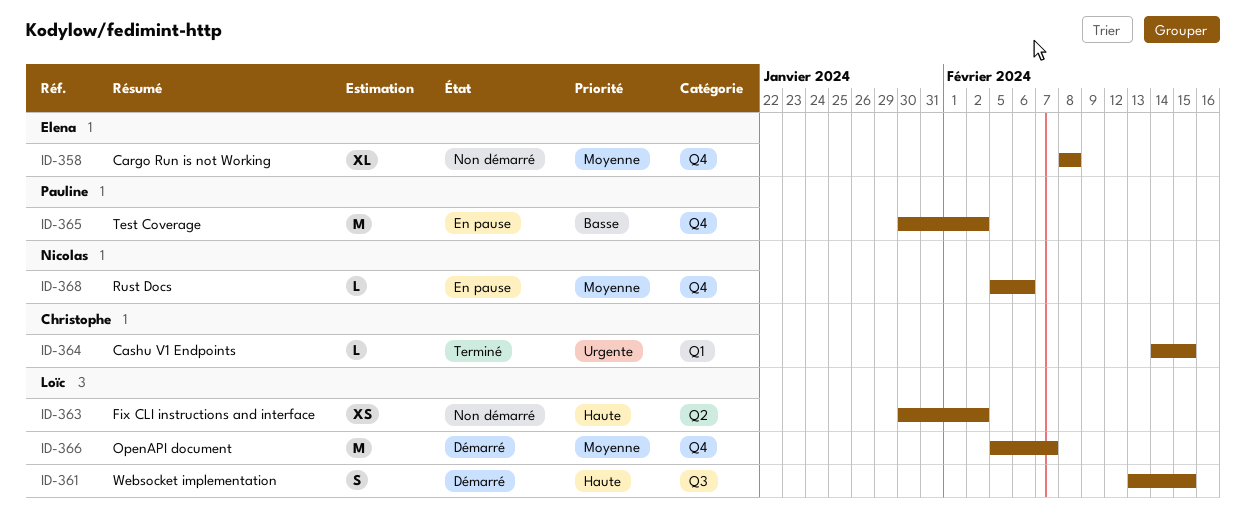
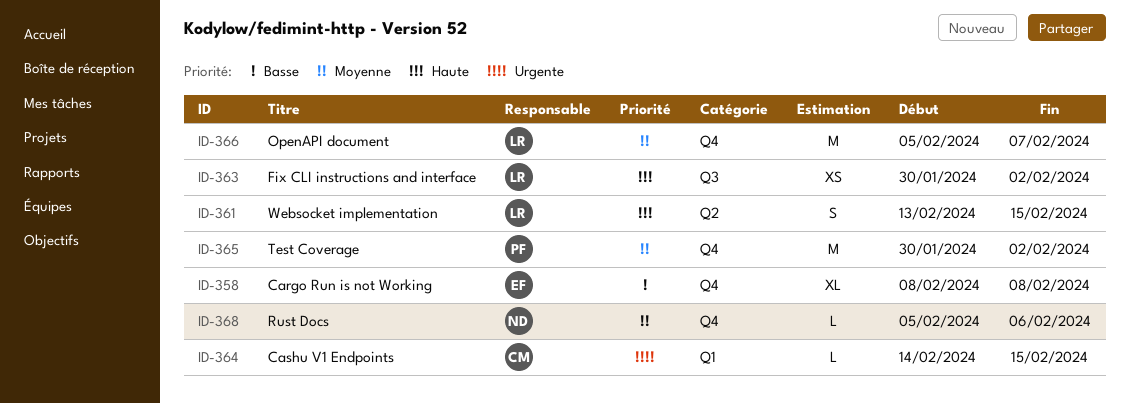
ID-358, priority: Moyenne -> Basse
ID-361, label: Q3 -> Q2
ID-363, label: Q2 -> Q3
ID-365, priority: Basse -> Moyenne

